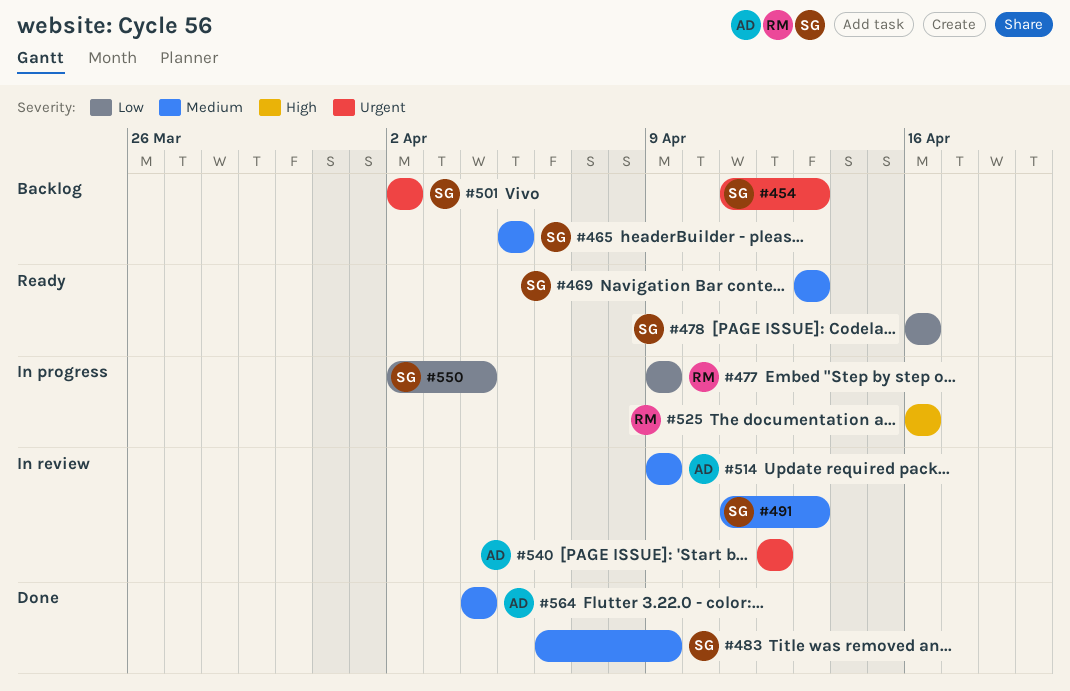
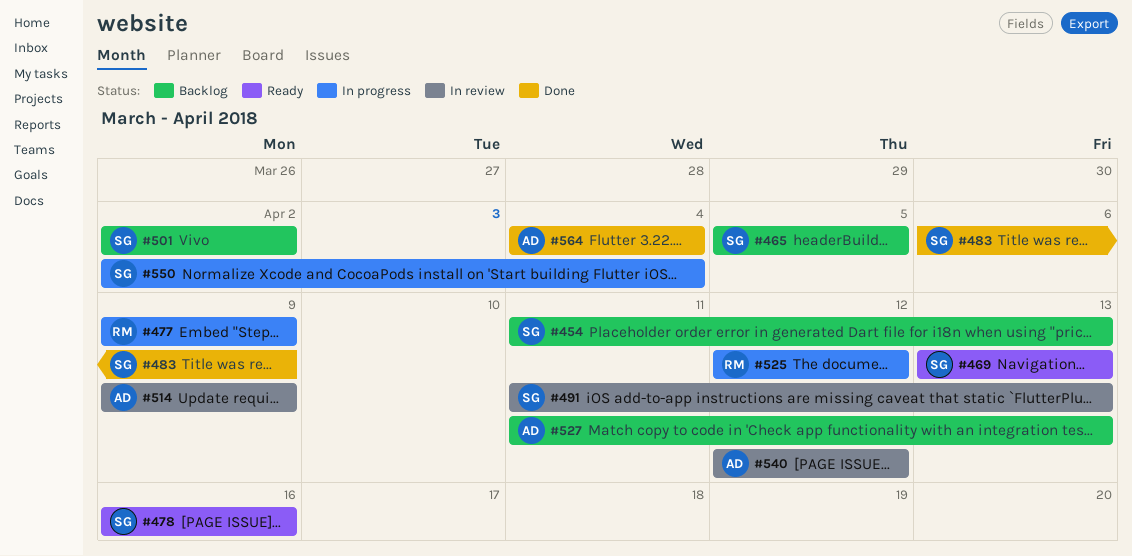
#525, start: Apr 16 -> Apr 12
#525, due: Apr 16 -> Apr 12
#527: none -> present

